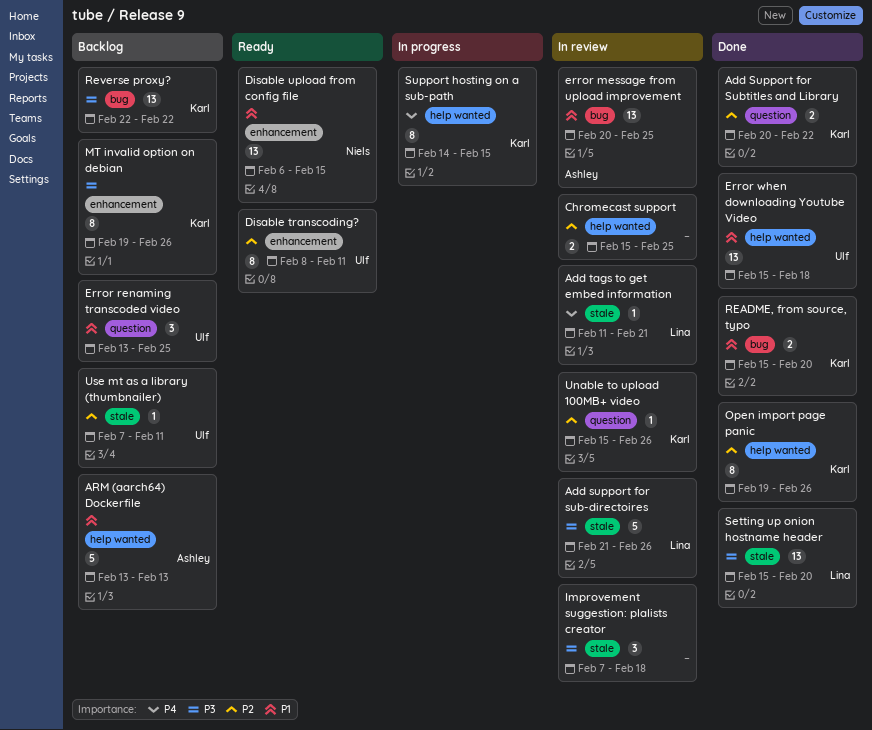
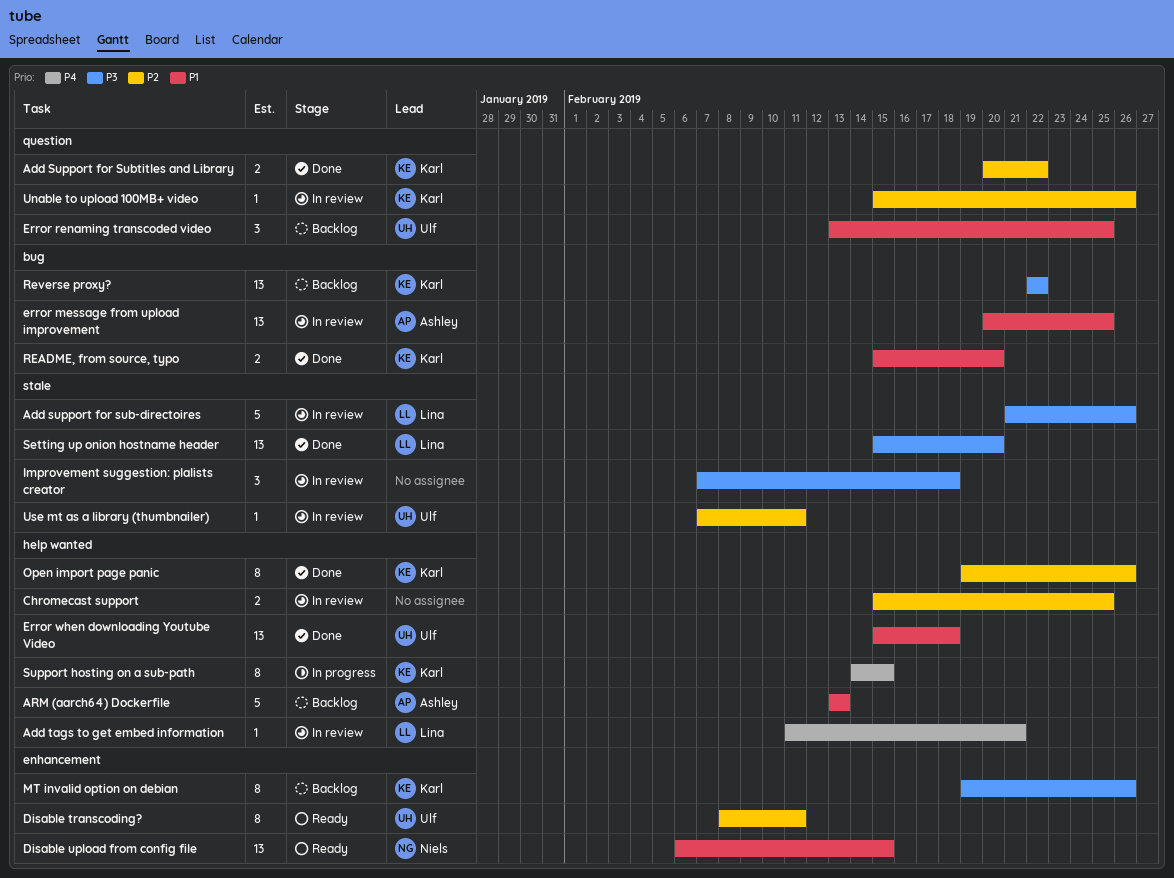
Add tags to get embed information, label: stale -> help wanted
Use mt as a library (thumbnailer), status: Backlog -> In review

